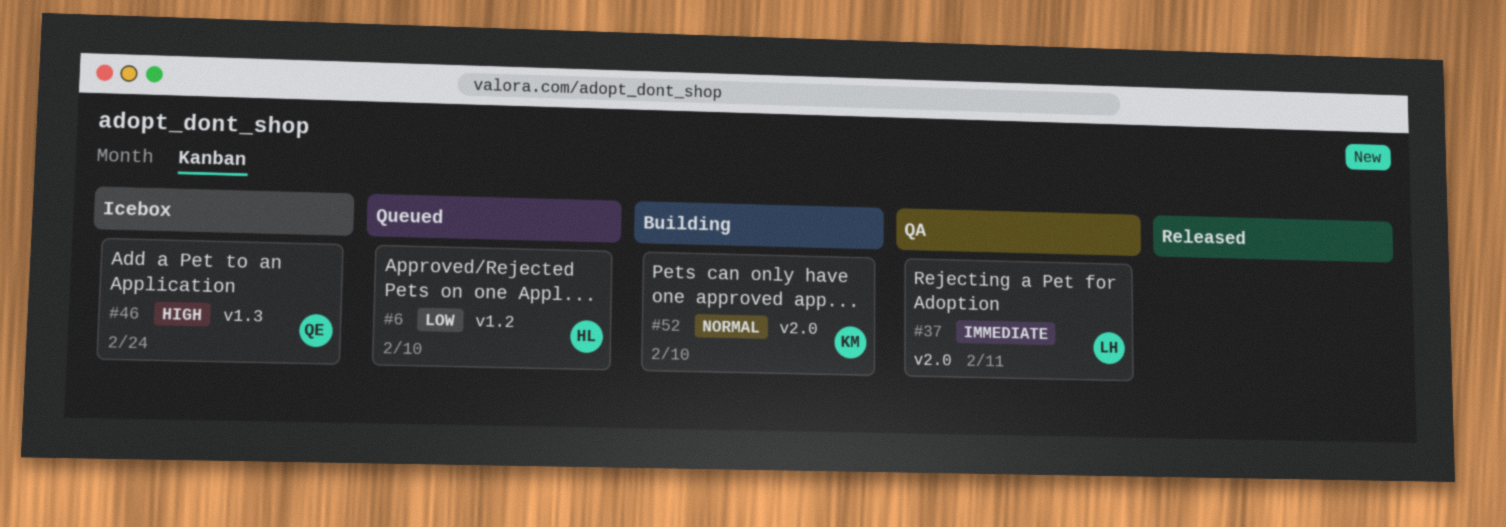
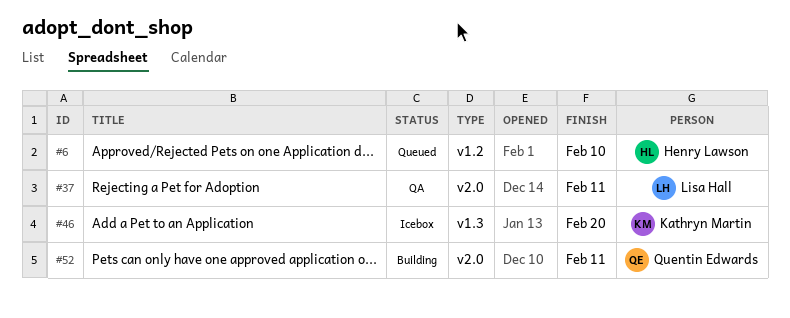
#46, owner: Quentin Edwards -> Kathryn Martin
#46, due: Feb 24 -> Feb 20
#52, owner: Kathryn Martin -> Quentin Edwards
#52, due: Feb 10 -> Feb 11

